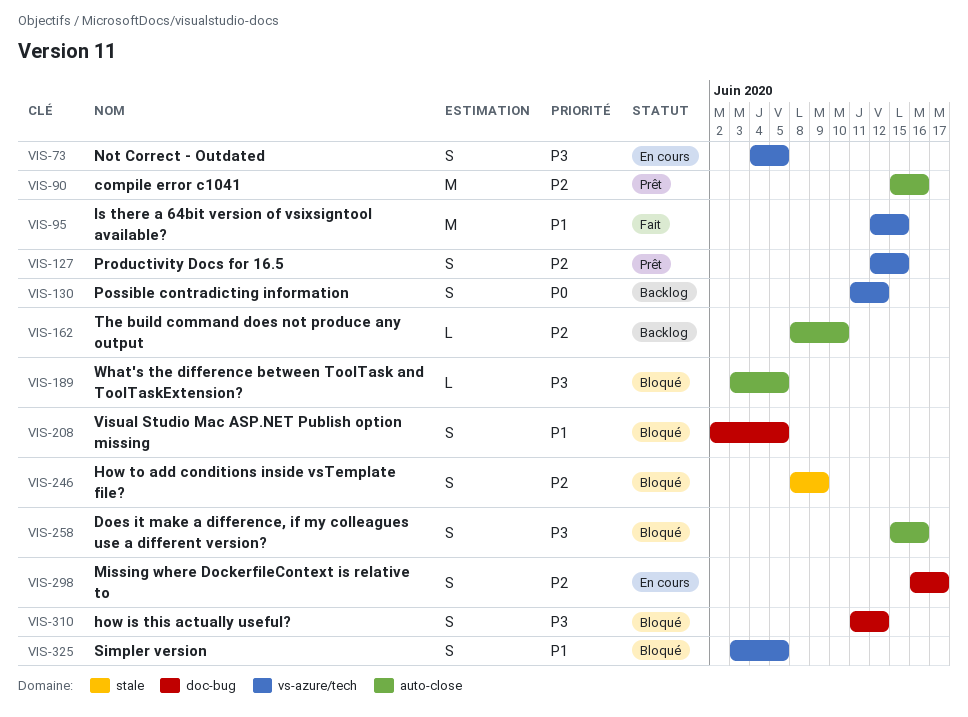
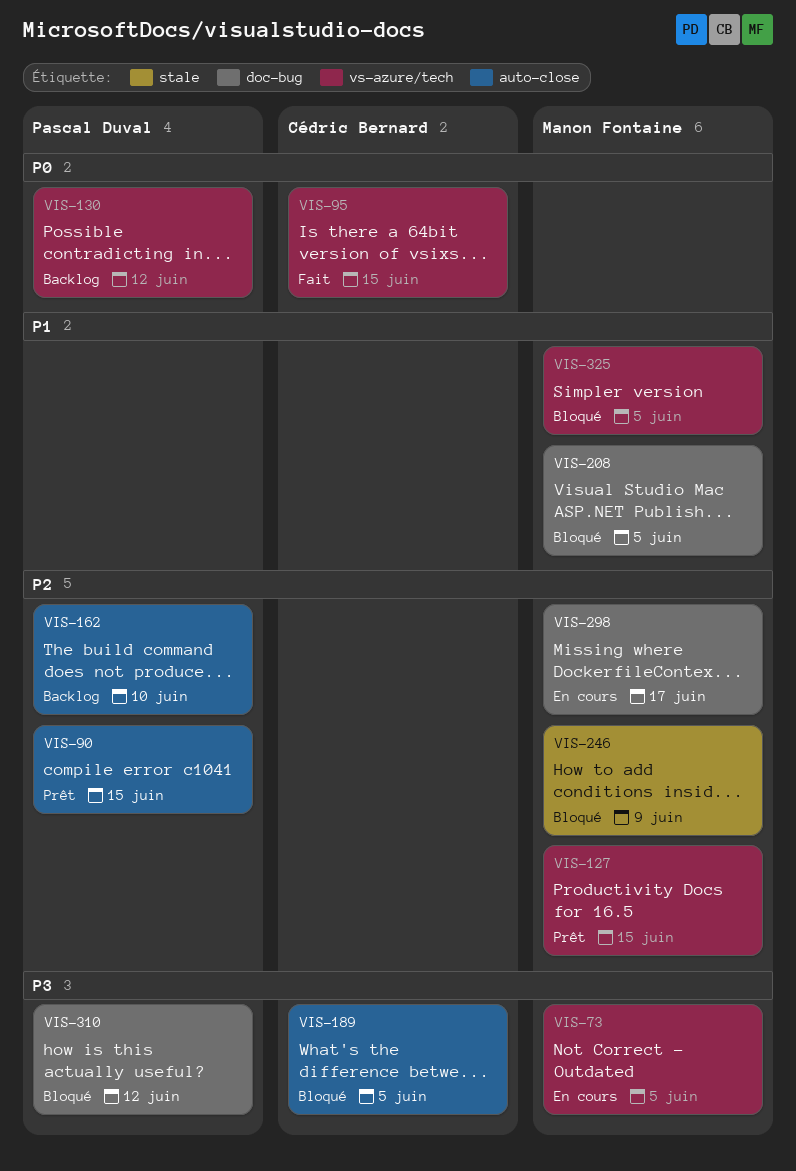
VIS-90, due: Jun 16 -> Jun 15
VIS-95, priority: P1 -> P0
VIS-258: present -> none

